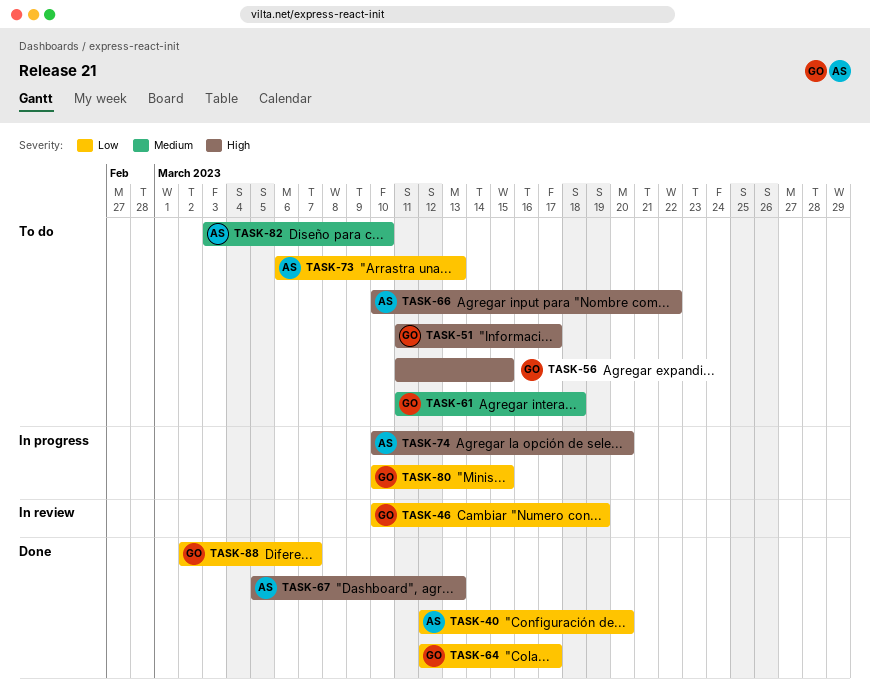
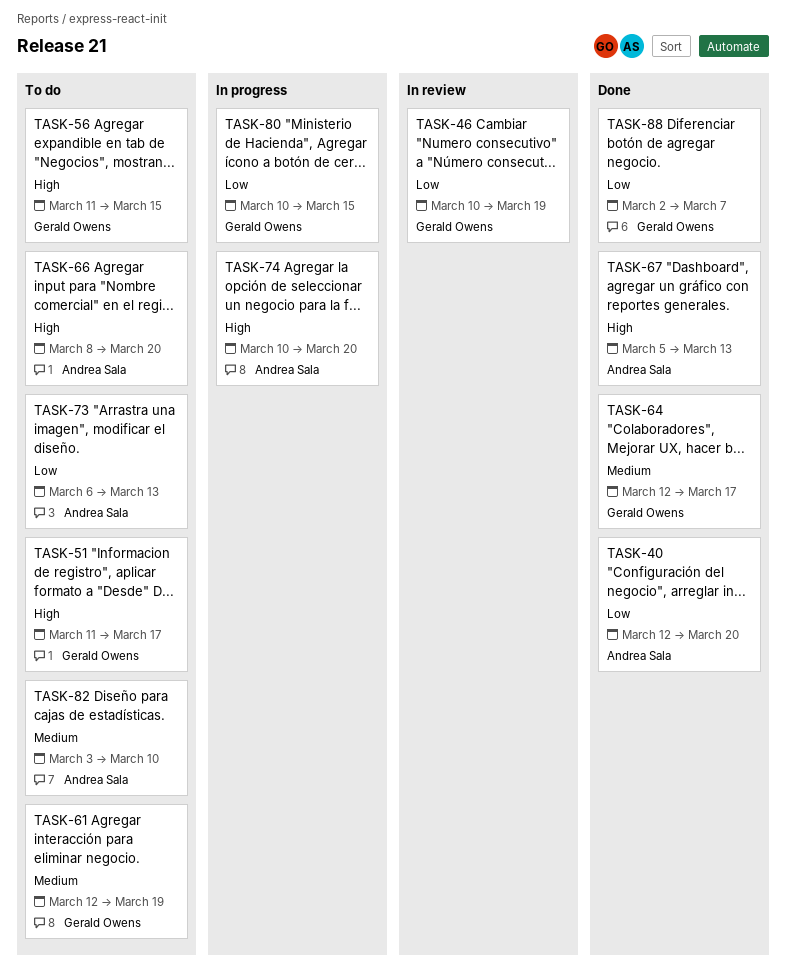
TASK-61, start: Mar 11 -> Mar 12
TASK-61, due: Mar 18 -> Mar 19
TASK-64, priority: Low -> Medium
TASK-66, start: Mar 10 -> Mar 8
TASK-66, due: Mar 22 -> Mar 20

